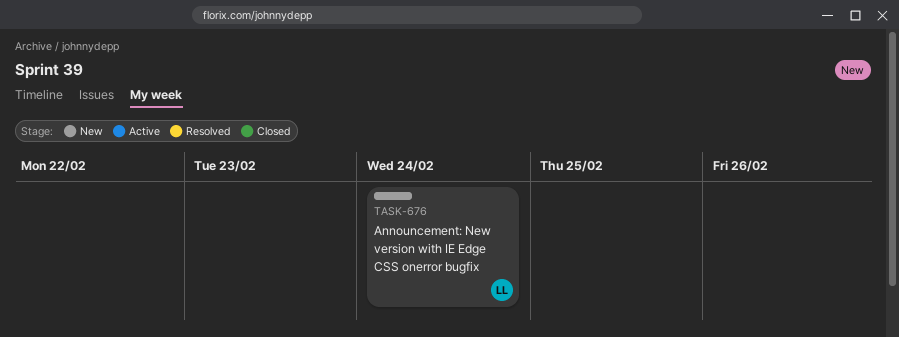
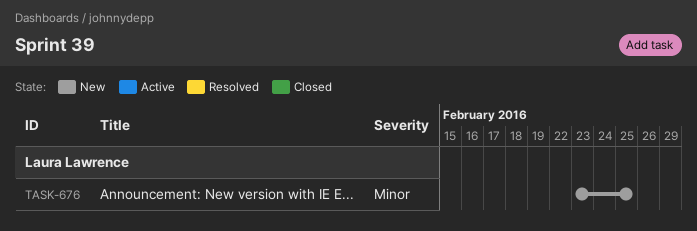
TASK-676, due: Feb 24 -> Feb 25

